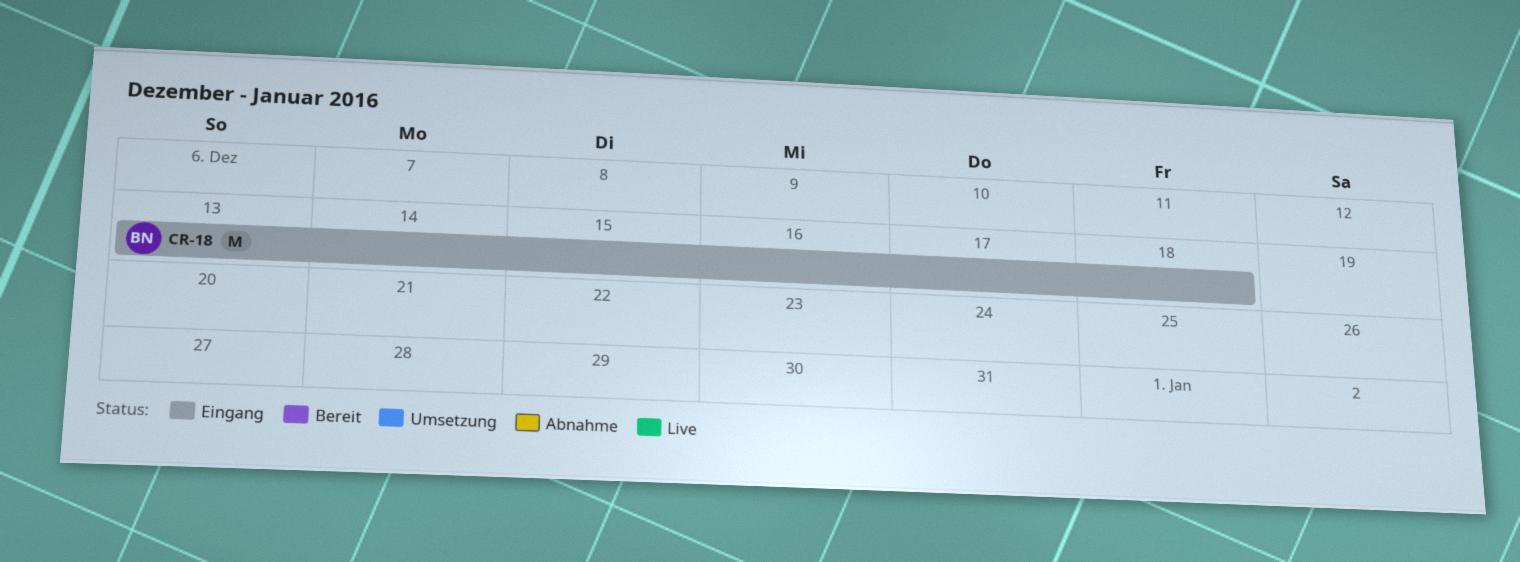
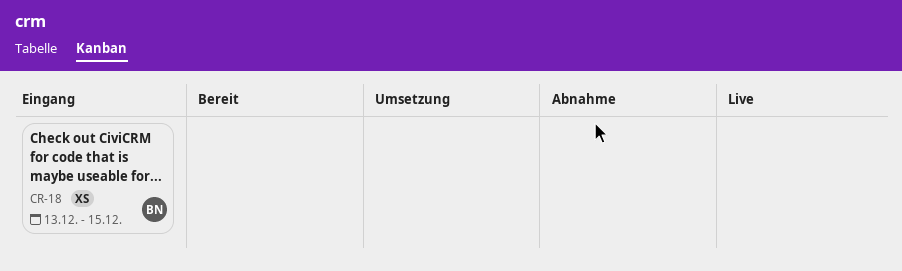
CR-18, estimate: M -> XS
CR-18, due: Dec 18 -> Dec 15

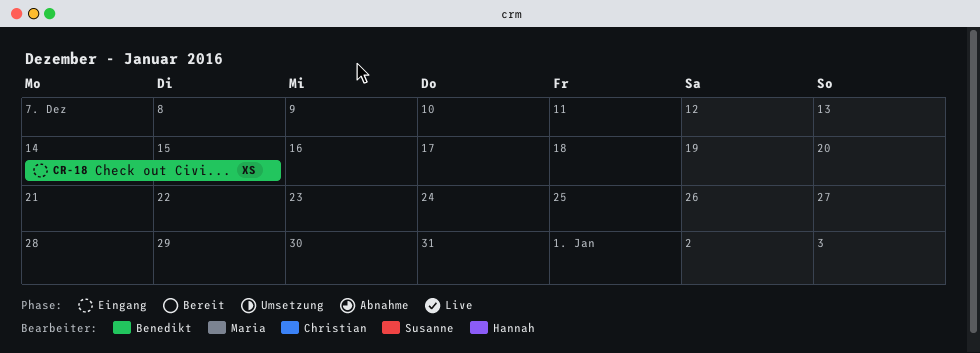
CR-18, start: Dec 13 -> Dec 14

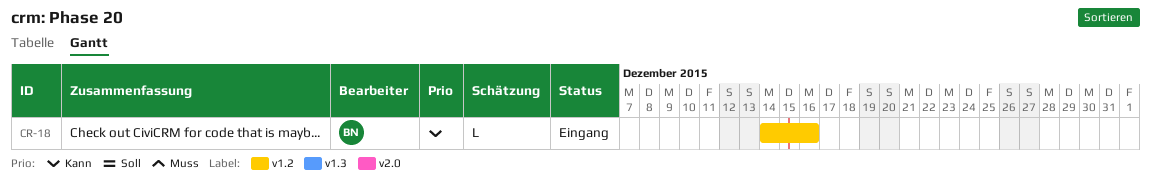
CR-18, estimate: XS -> L
CR-18, due: Dec 15 -> Dec 16

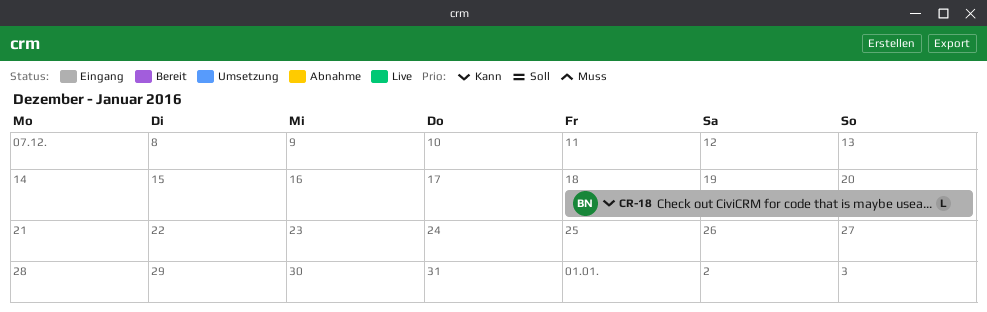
CR-18, start: Dec 14 -> Dec 18
CR-18, due: Dec 16 -> Dec 20

